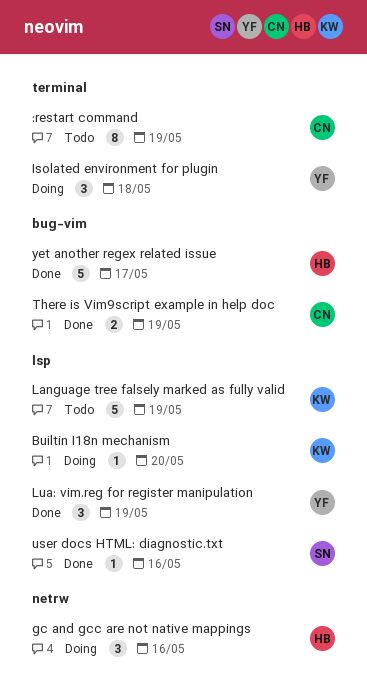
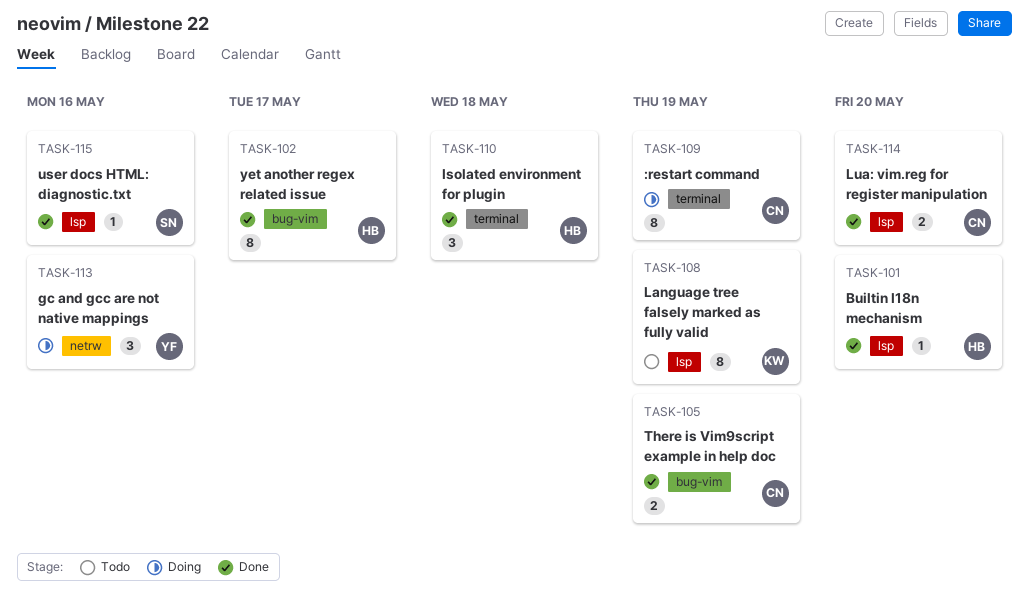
:restart command, status: Todo -> Doing
Builtin I18n mechanism, status: Doing -> Done
Builtin I18n mechanism, owner: KW -> HB
gc and gcc are not native mappings, owner: HB -> YF
Isolated environment for plugin, status: Doing -> Done
Isolated environment for plugin, owner: YF -> HB
Language tree falsely marked as fully valid, estimate: 5 -> 8
Lua: vim.reg for register manipulation, owner: YF -> CN
Lua: vim.reg for register manipulation, estimate: 3 -> 2
Lua: vim.reg for register manipulation, due: May 19 -> May 20
yet another regex related issue, estimate: 5 -> 8

